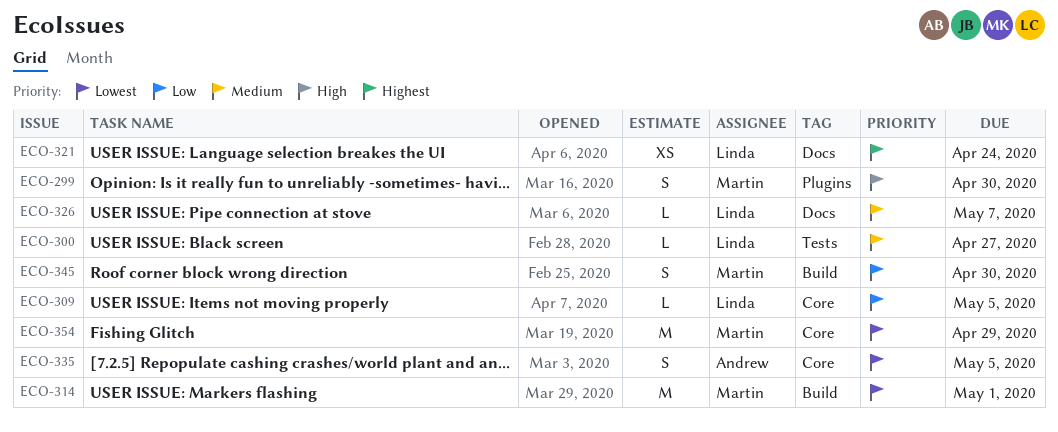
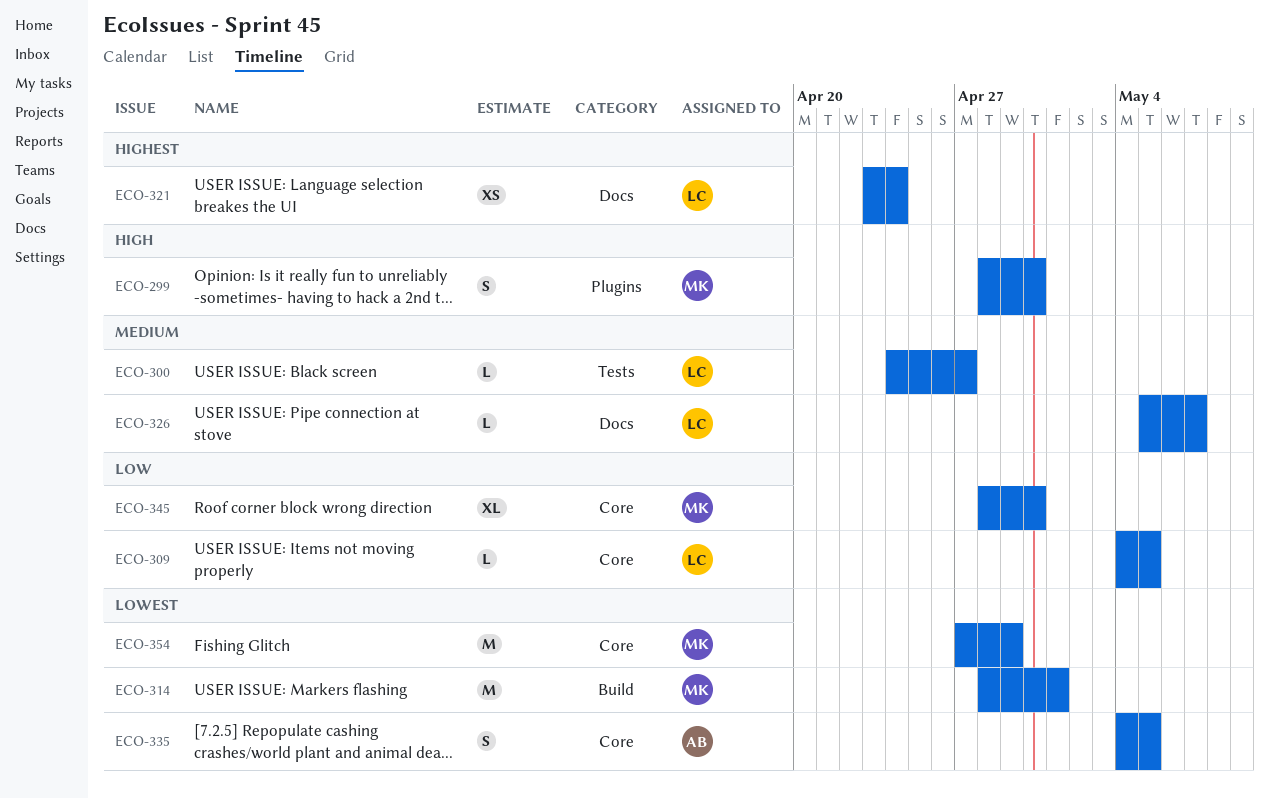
ECO-345, label: Build -> Core
ECO-345, estimate: S -> XL

